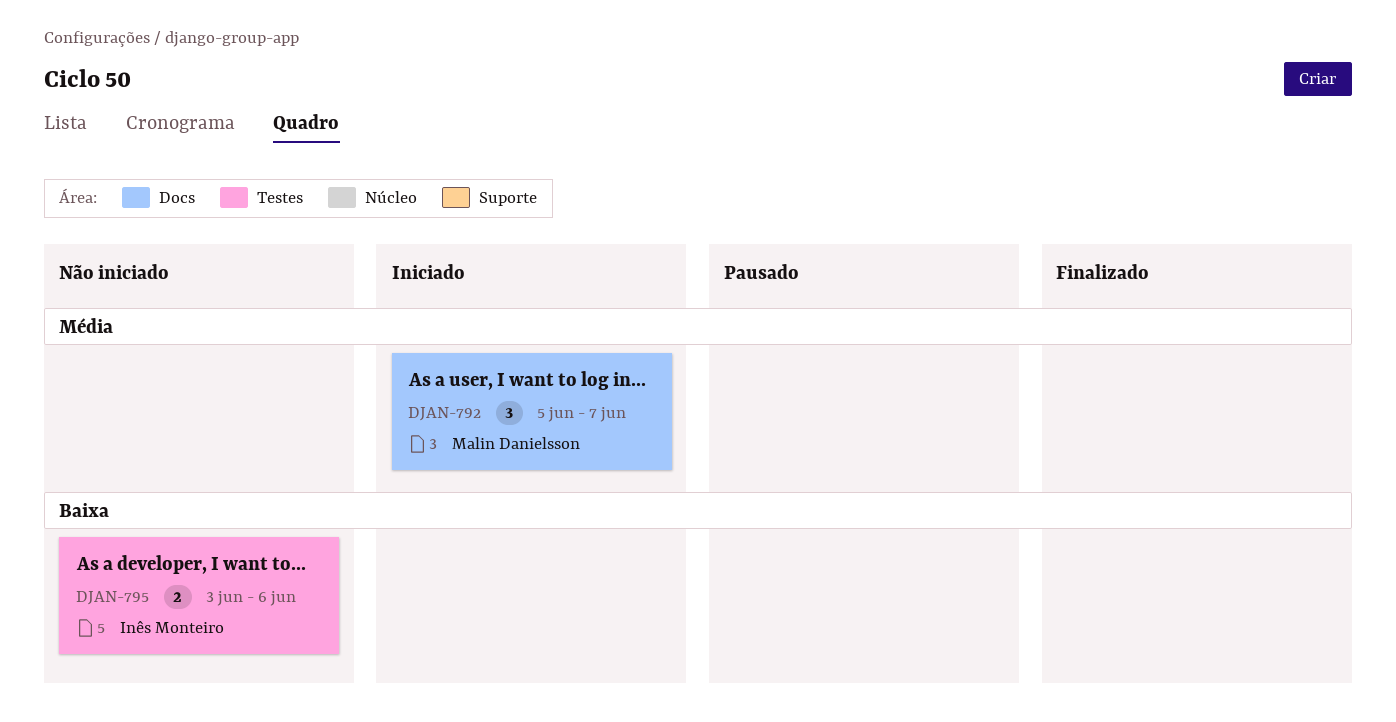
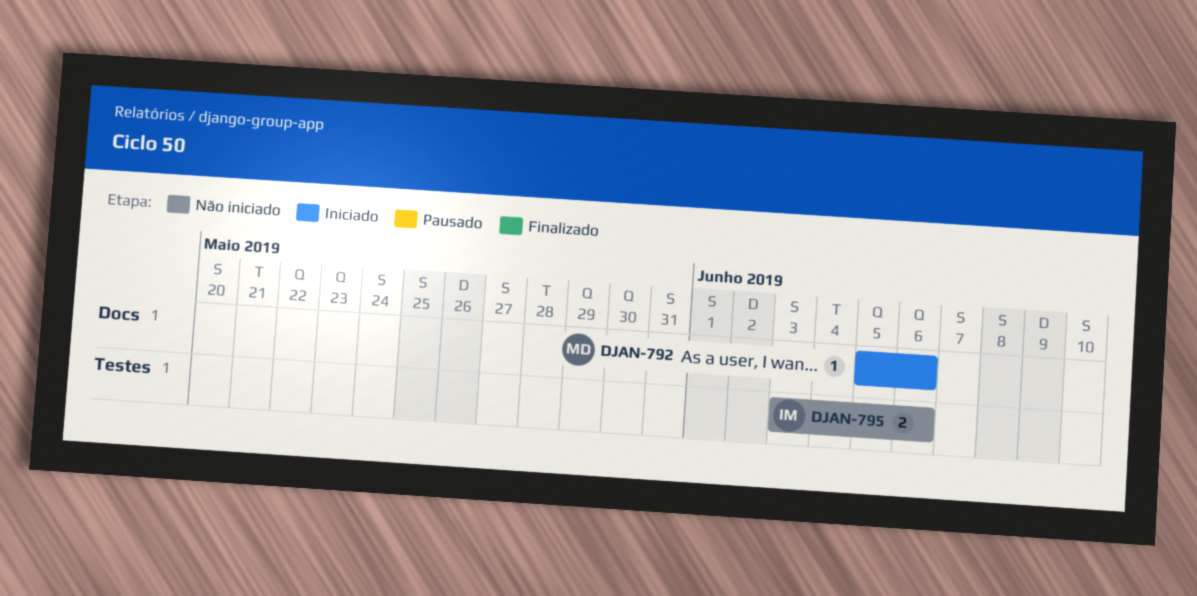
DJAN-792, estimate: 3 -> 1
DJAN-792, due: Jun 7 -> Jun 6

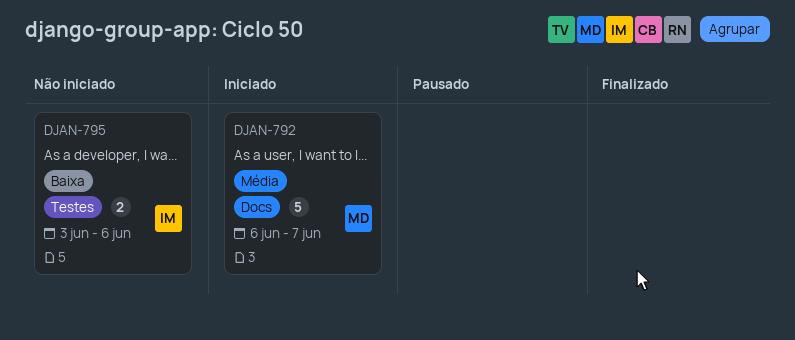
DJAN-792, estimate: 1 -> 5
DJAN-792, start: Jun 5 -> Jun 6
DJAN-792, due: Jun 6 -> Jun 7

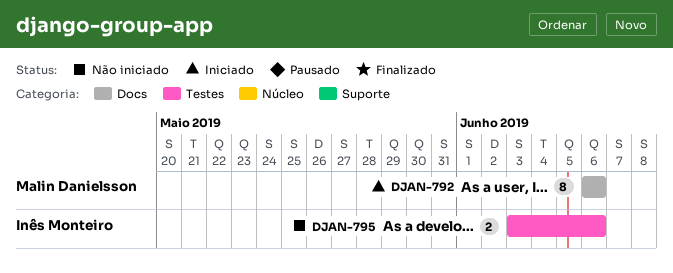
DJAN-792, estimate: 5 -> 8
DJAN-792, due: Jun 7 -> Jun 6

